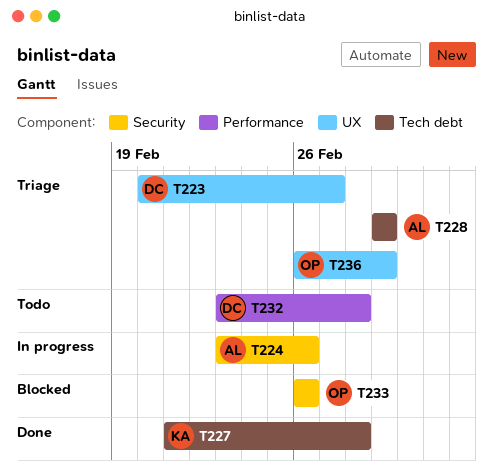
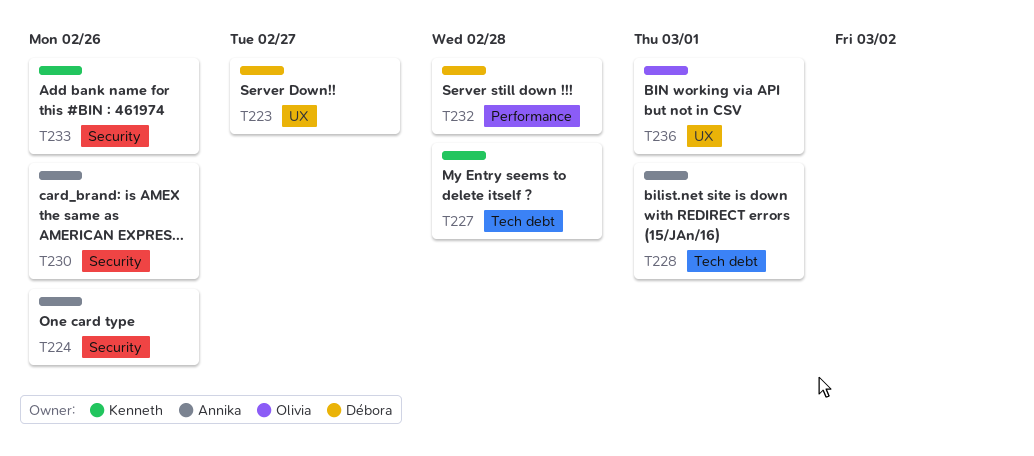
T230: none -> present
T233, owner: Olivia -> Kenneth

